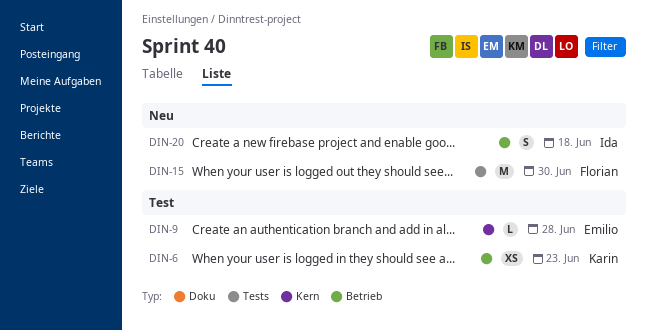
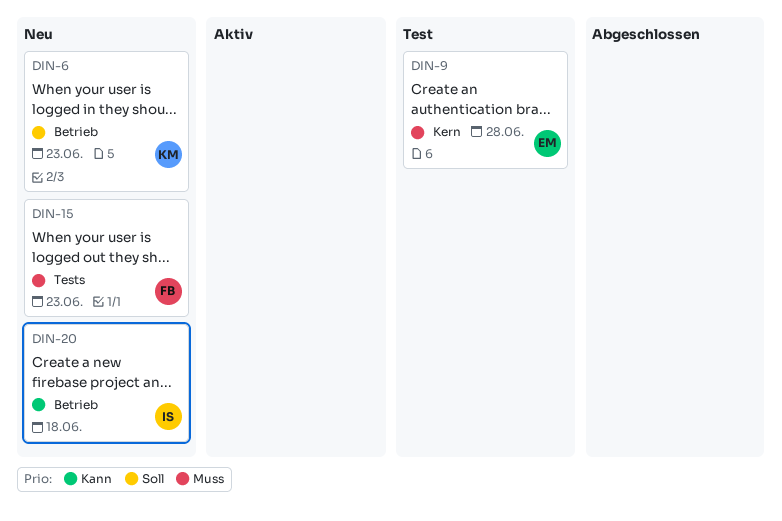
DIN-6, status: Test -> Neu
DIN-15, due: Jun 30 -> Jun 23

